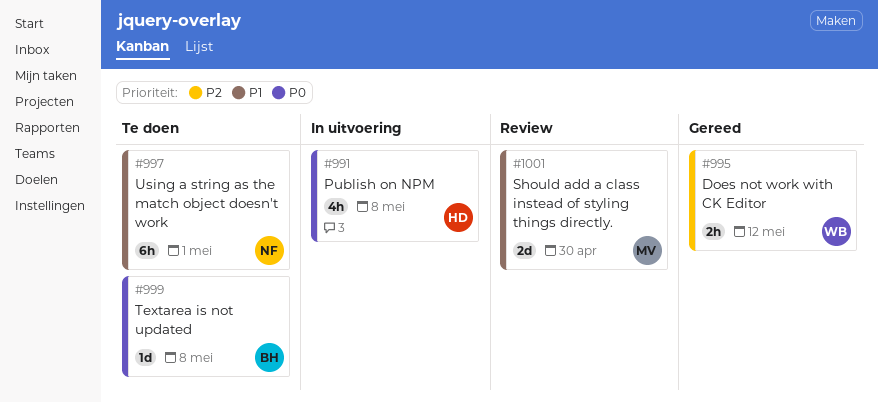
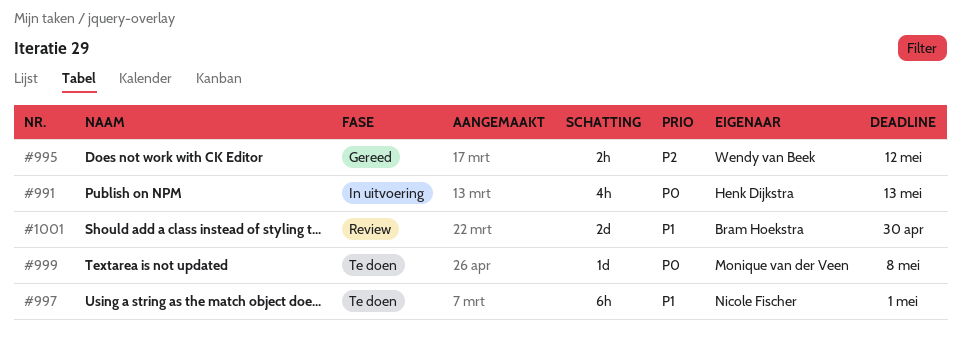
#991, due: May 8 -> May 13
#999, owner: Bram Hoekstra -> Monique van der Veen
#1001, owner: Monique van der Veen -> Bram Hoekstra

